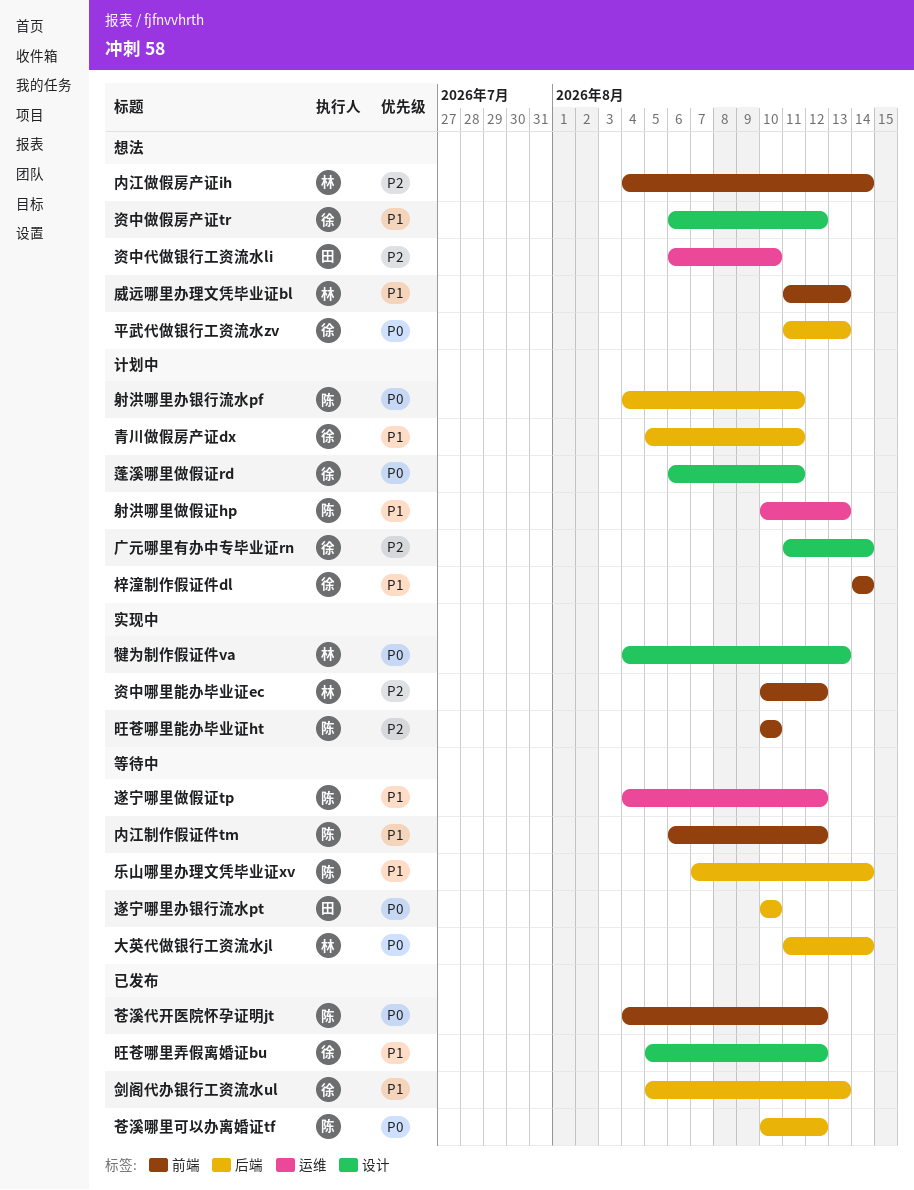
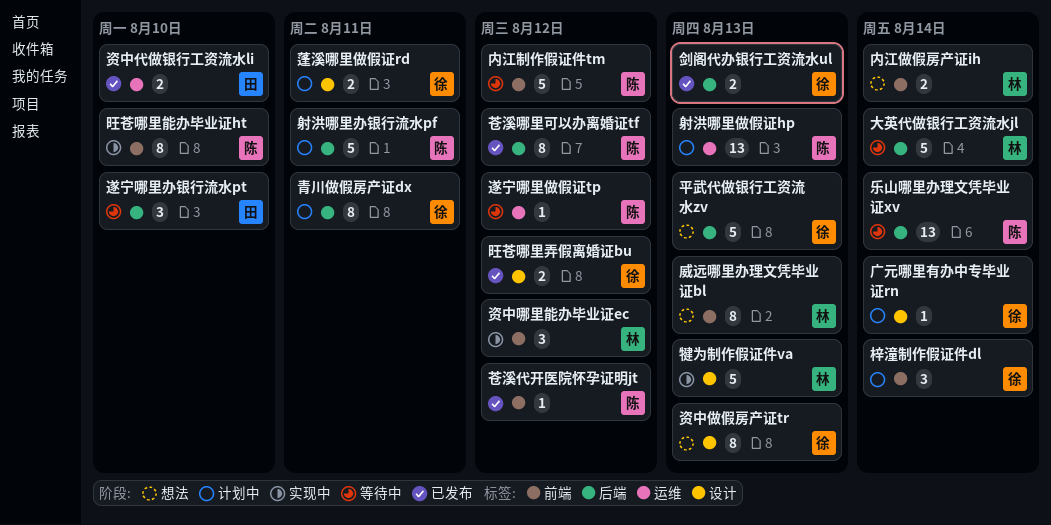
资中代做银行工资流水li, status: 想法 -> 已发布
资中做假房产证tr, due: Aug 12 -> Aug 13

